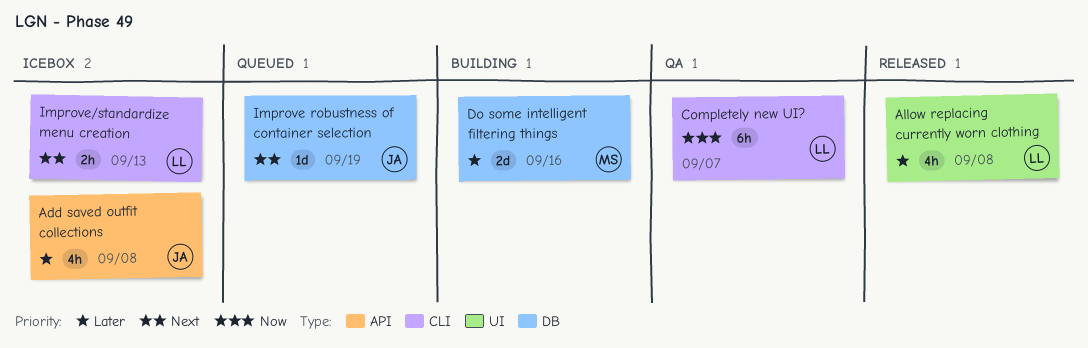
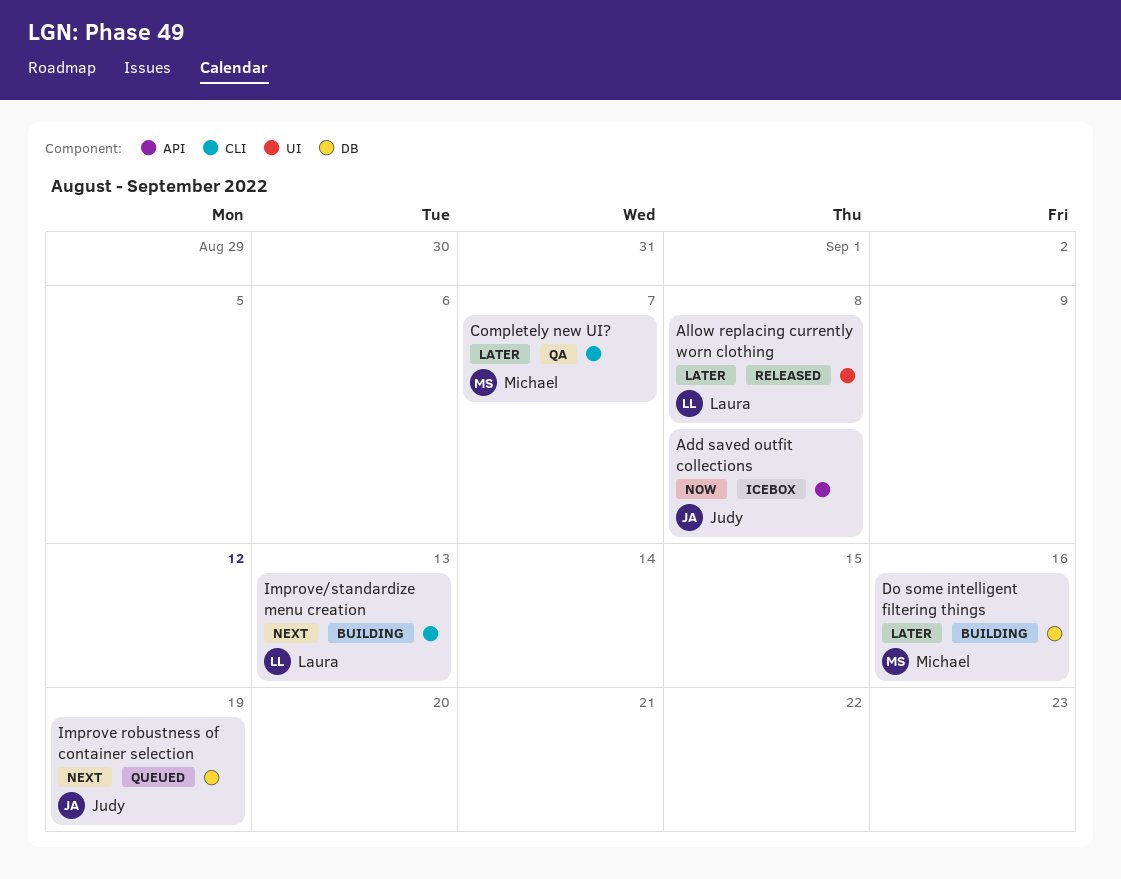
Add saved outfit collections, priority: Later -> Now
Completely new UI?, owner: Laura -> Michael
Completely new UI?, priority: Now -> Later
Improve/standardize menu creation, status: Icebox -> Building

